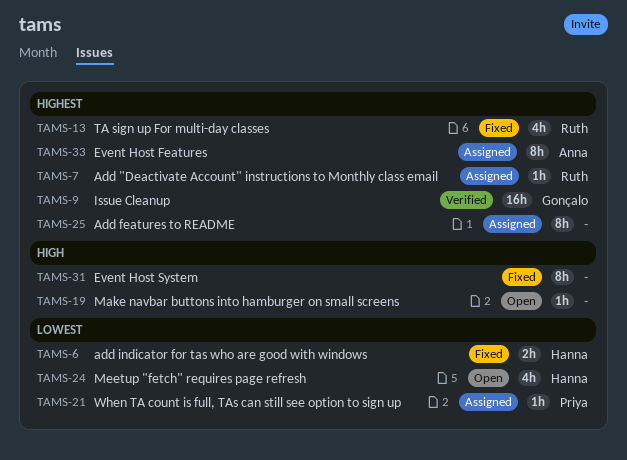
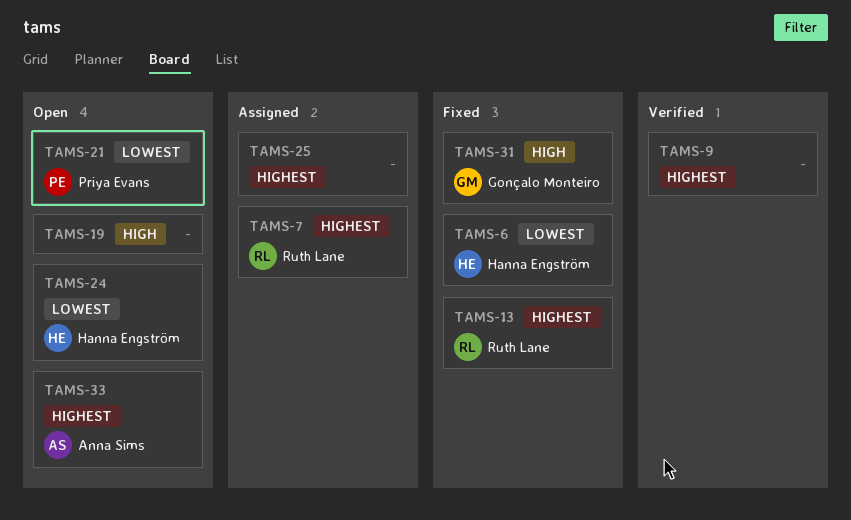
TAMS-9, owner: Gonçalo Monteiro -> none
TAMS-21, status: Assigned -> Open
TAMS-31, owner: none -> Gonçalo Monteiro
TAMS-33, status: Assigned -> Open

